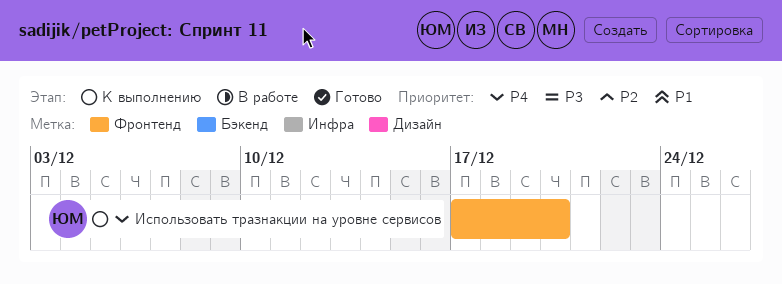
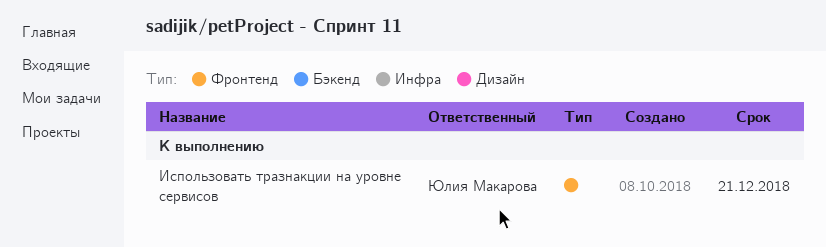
Использовать тразнакции на уровне сервисов, due: Dec 20 -> Dec 21

